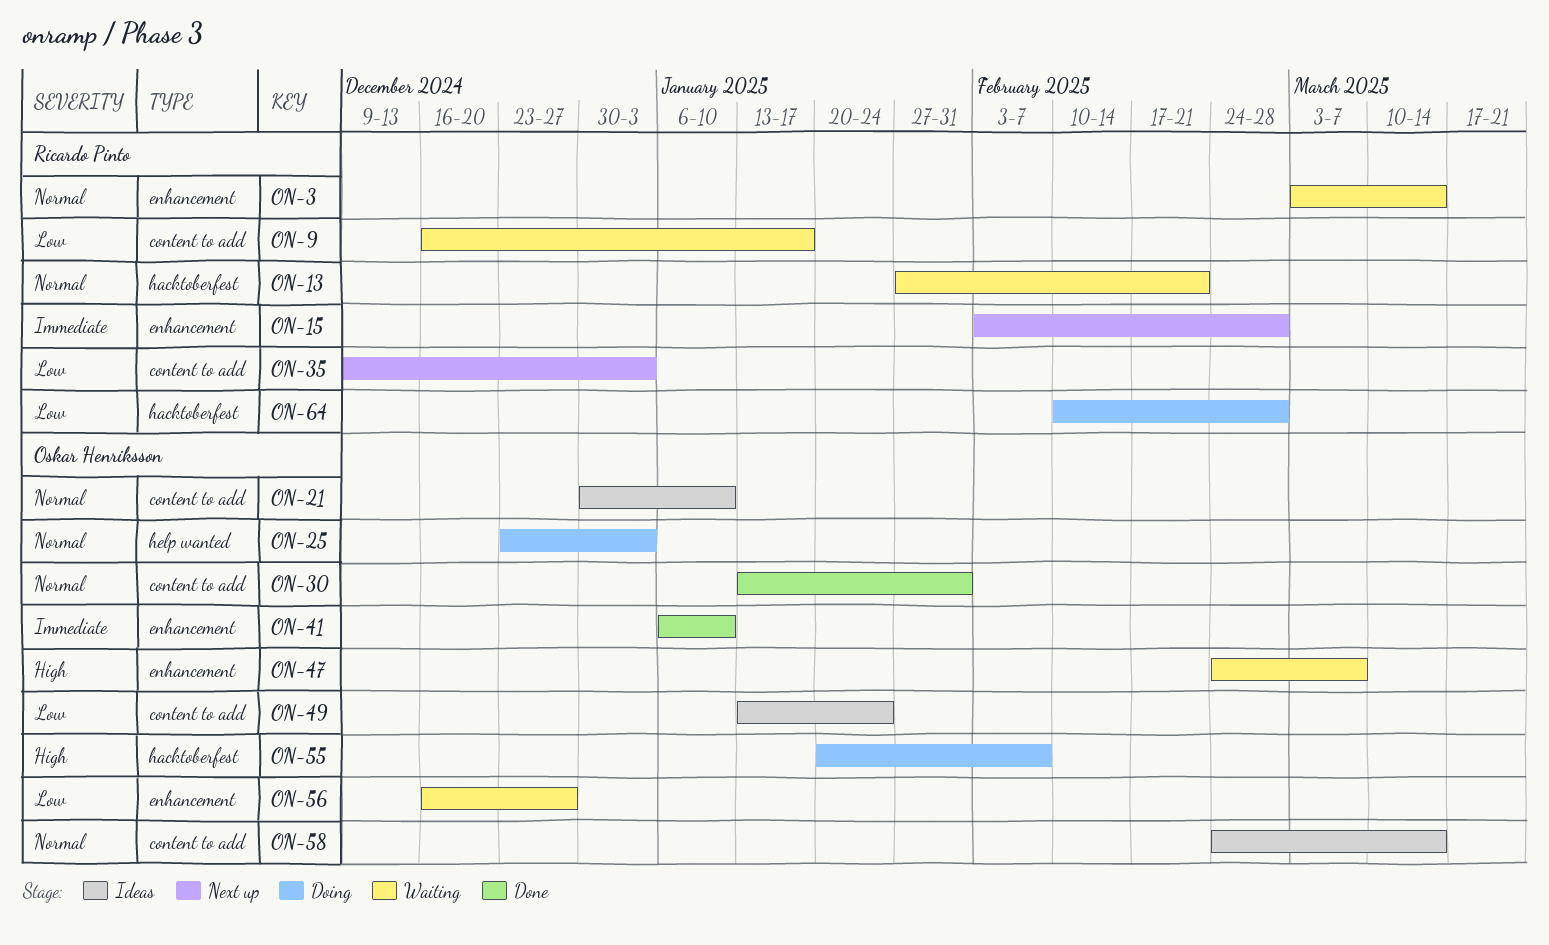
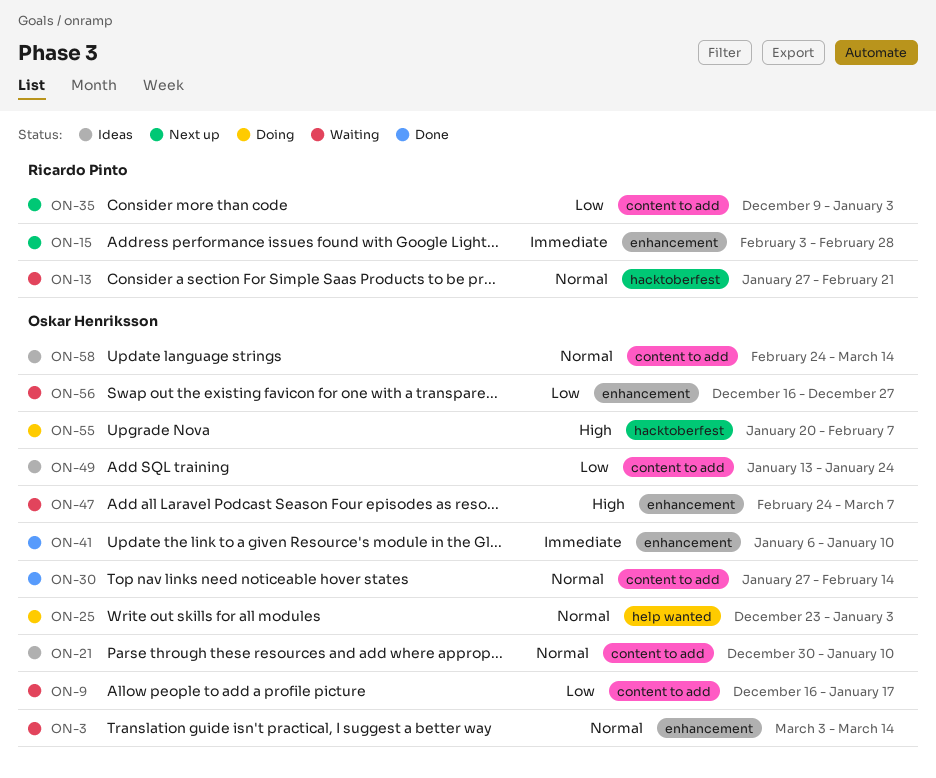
ON-3, owner: Ricardo Pinto -> Oskar Henriksson
ON-9, owner: Ricardo Pinto -> Oskar Henriksson
ON-30, start: Jan 13 -> Jan 27
ON-30, due: Jan 31 -> Feb 14
ON-64: present -> none

